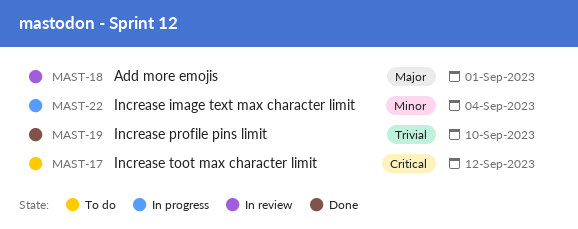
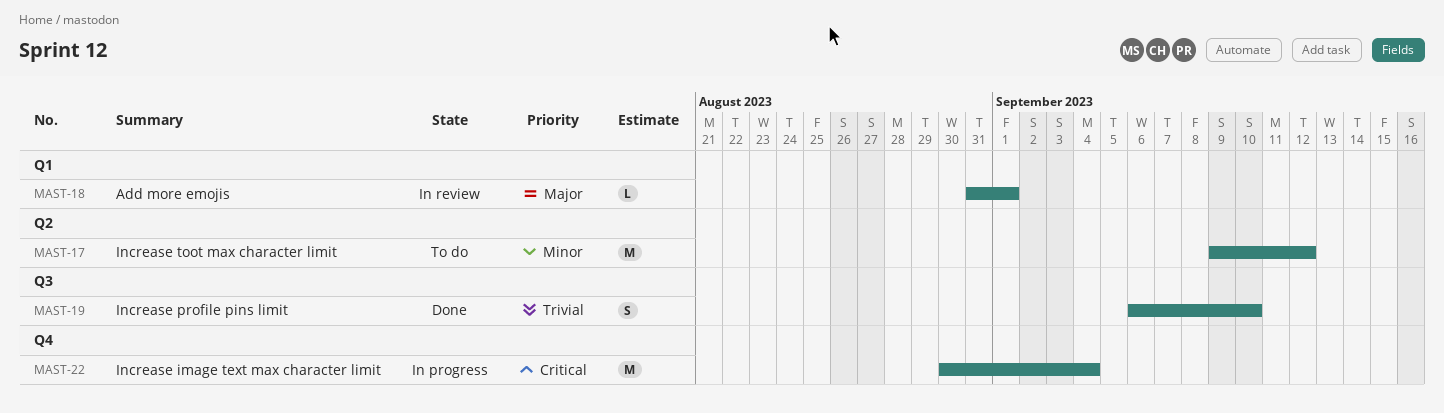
MAST-17, priority: Critical -> Minor
MAST-22, priority: Minor -> Critical

